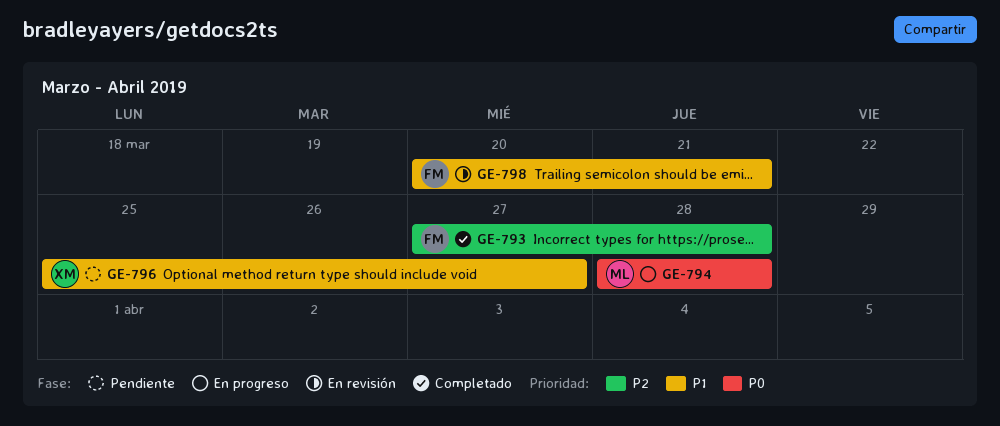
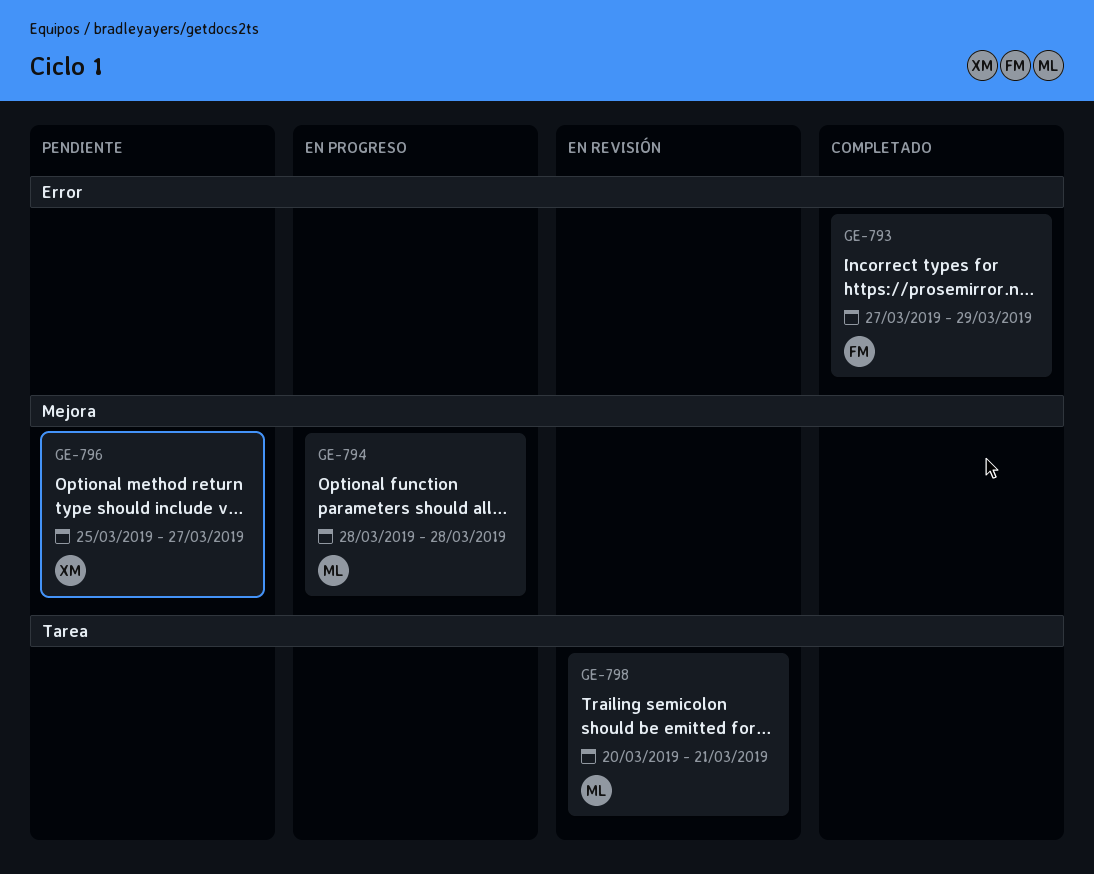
GE-793, due: Mar 28 -> Mar 29
GE-798, owner: FM -> ML

